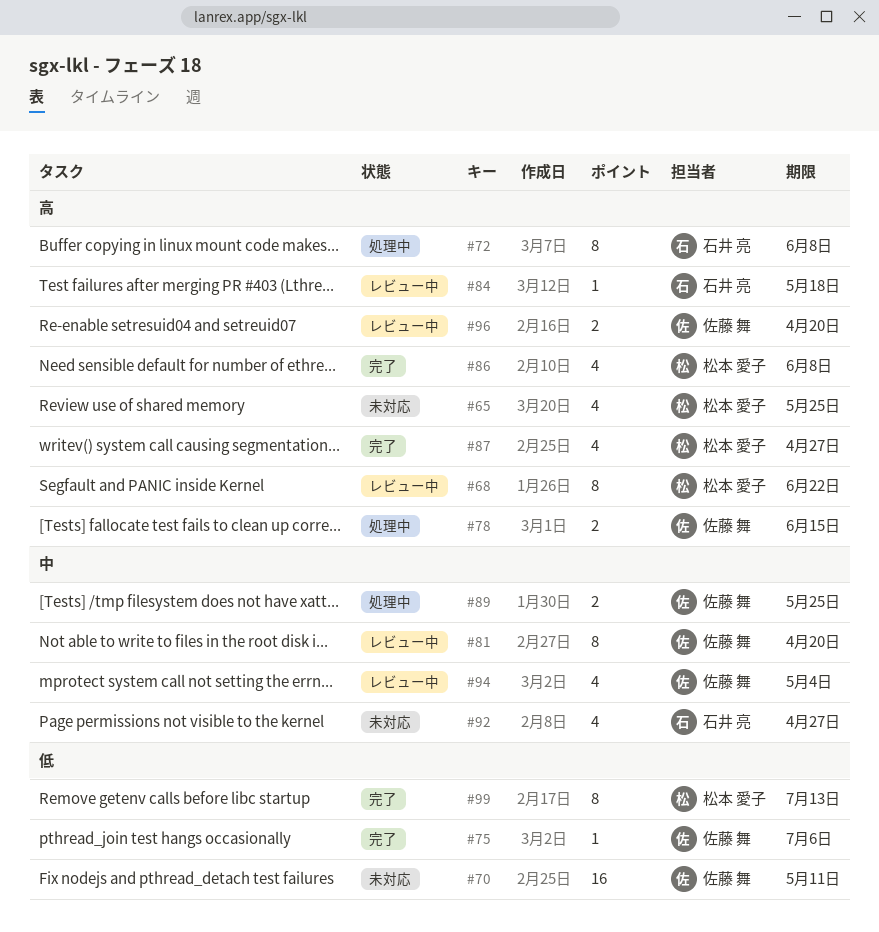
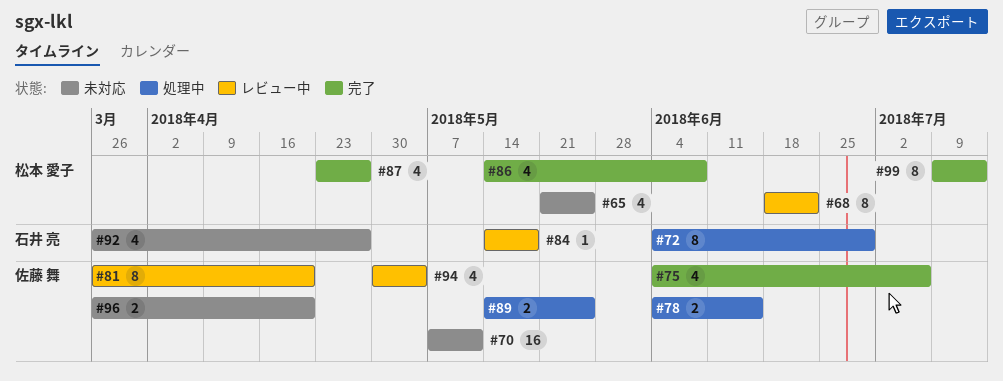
#72, due: Jun 8 -> Jun 29
#75, estimate: 1 -> 4
#96, status: レビュー中 -> 未対応

